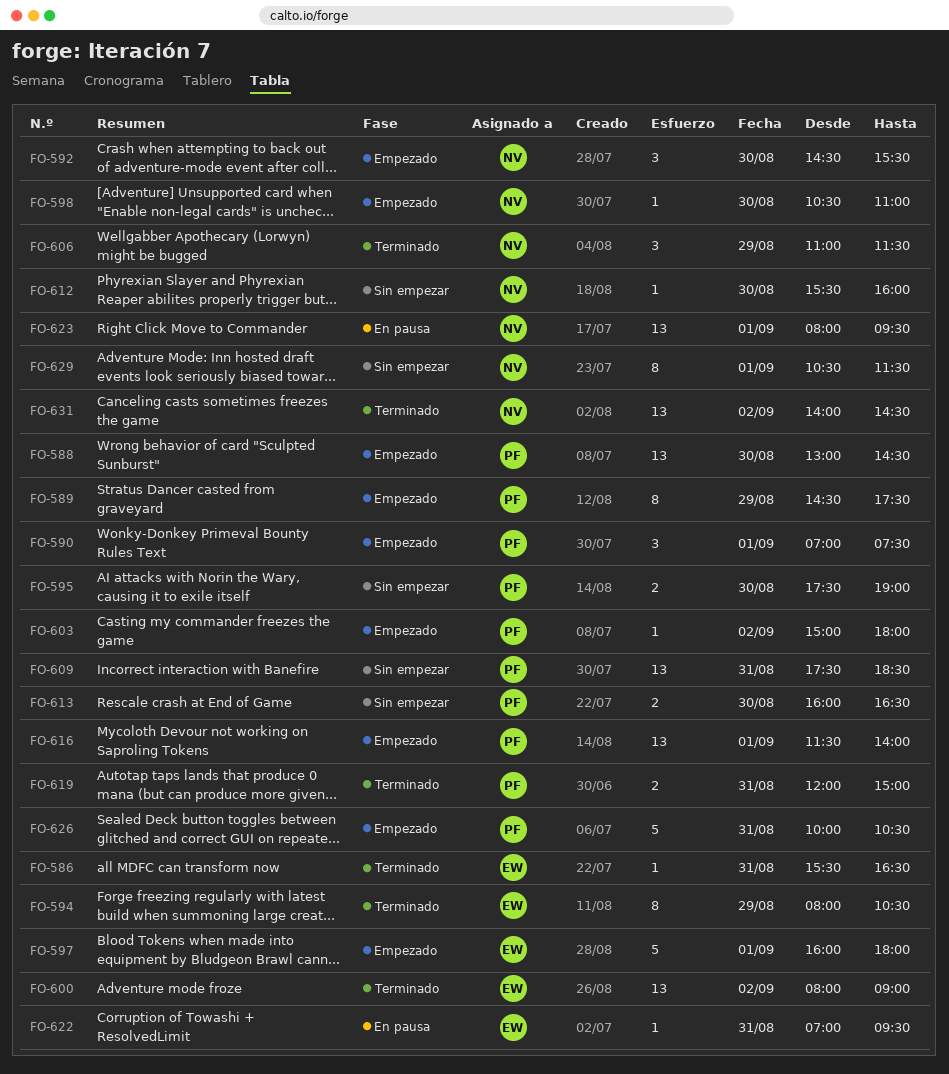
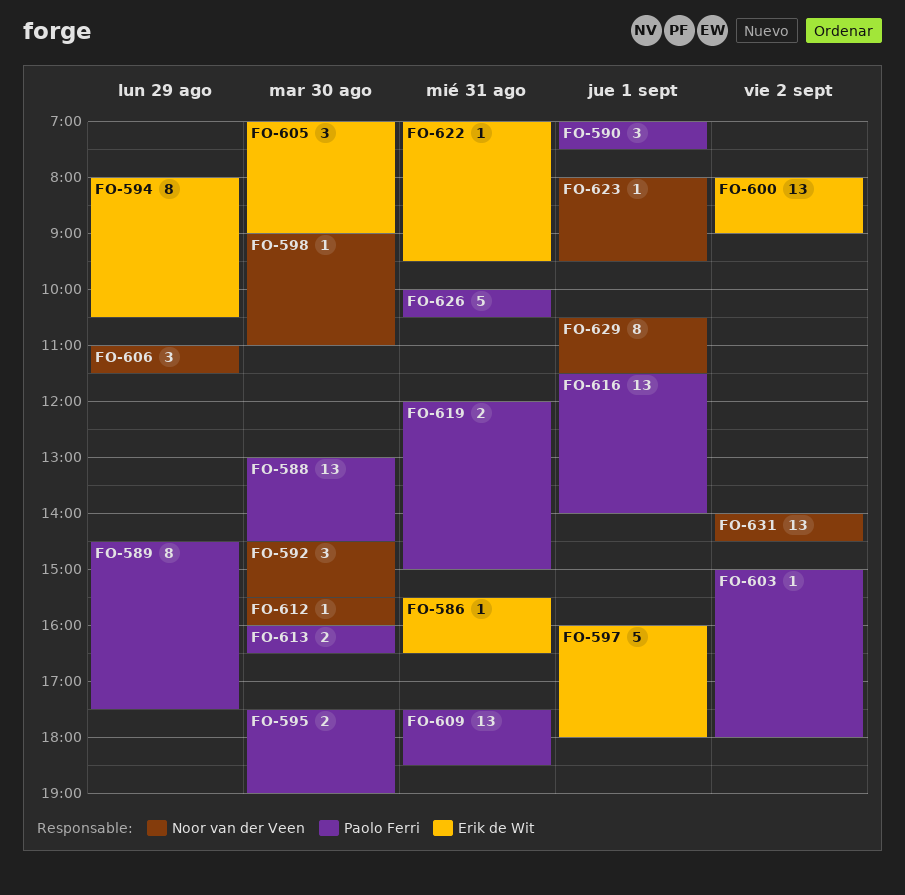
FO-598, begins: 10:30 -> 09:00
FO-605: none -> present
FO-623, estimate: 13 -> 1

